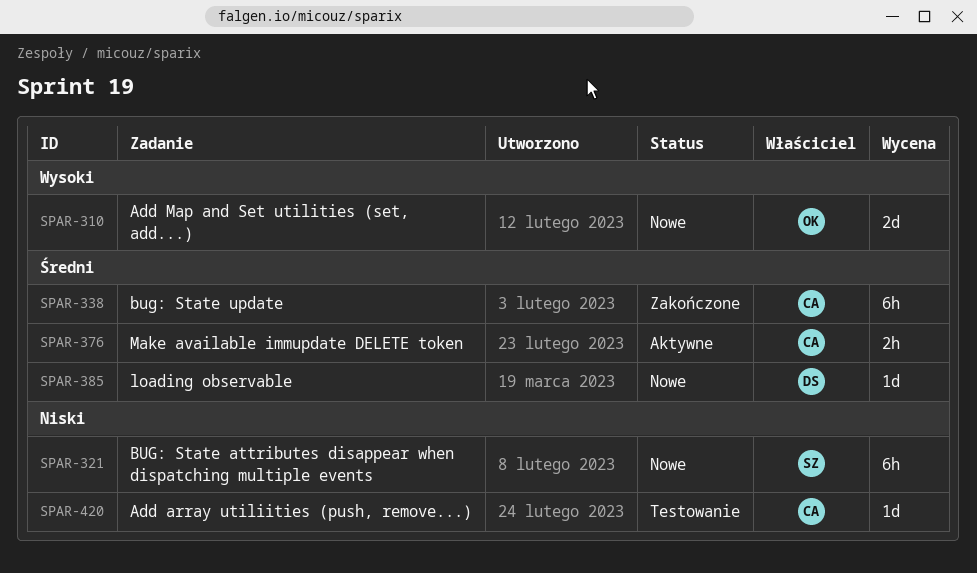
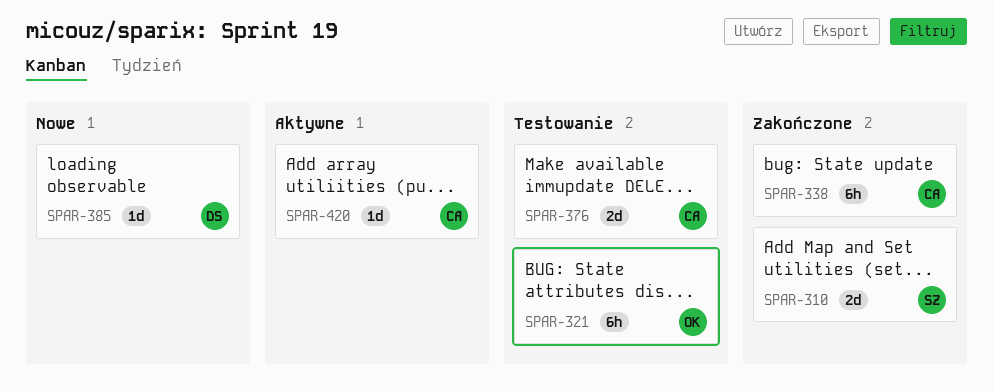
SPAR-310, status: Nowe -> Zakończone
SPAR-310, owner: OK -> SZ
SPAR-321, status: Nowe -> Testowanie
SPAR-321, owner: SZ -> OK
SPAR-376, status: Aktywne -> Testowanie
SPAR-376, estimate: 2h -> 2d
SPAR-420, status: Testowanie -> Aktywne

